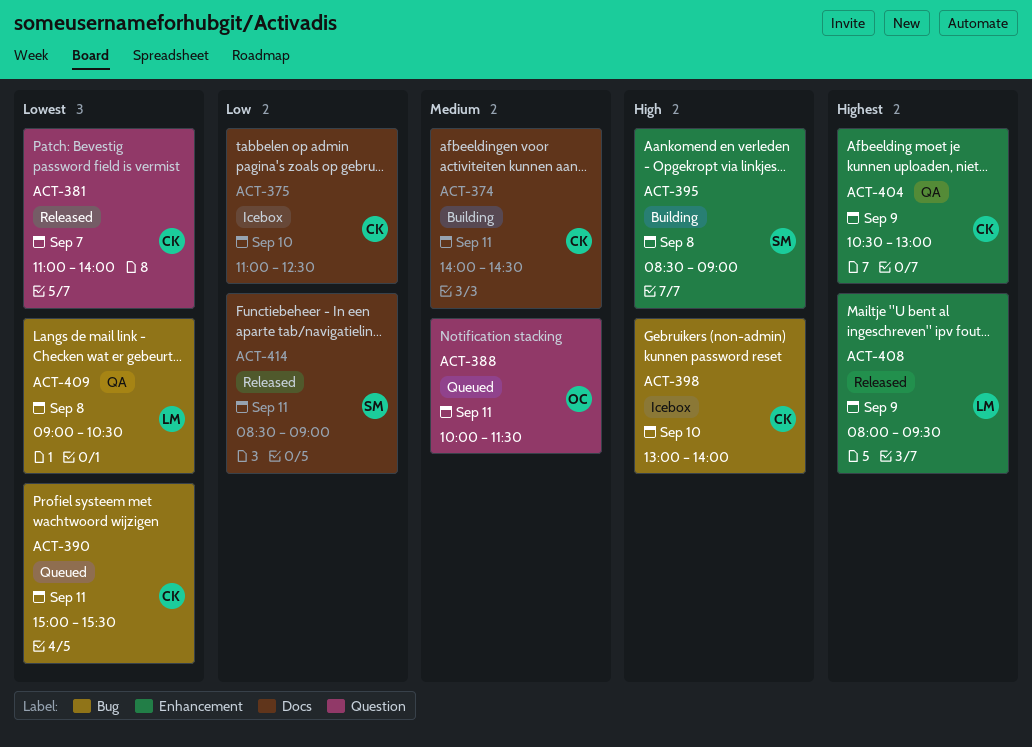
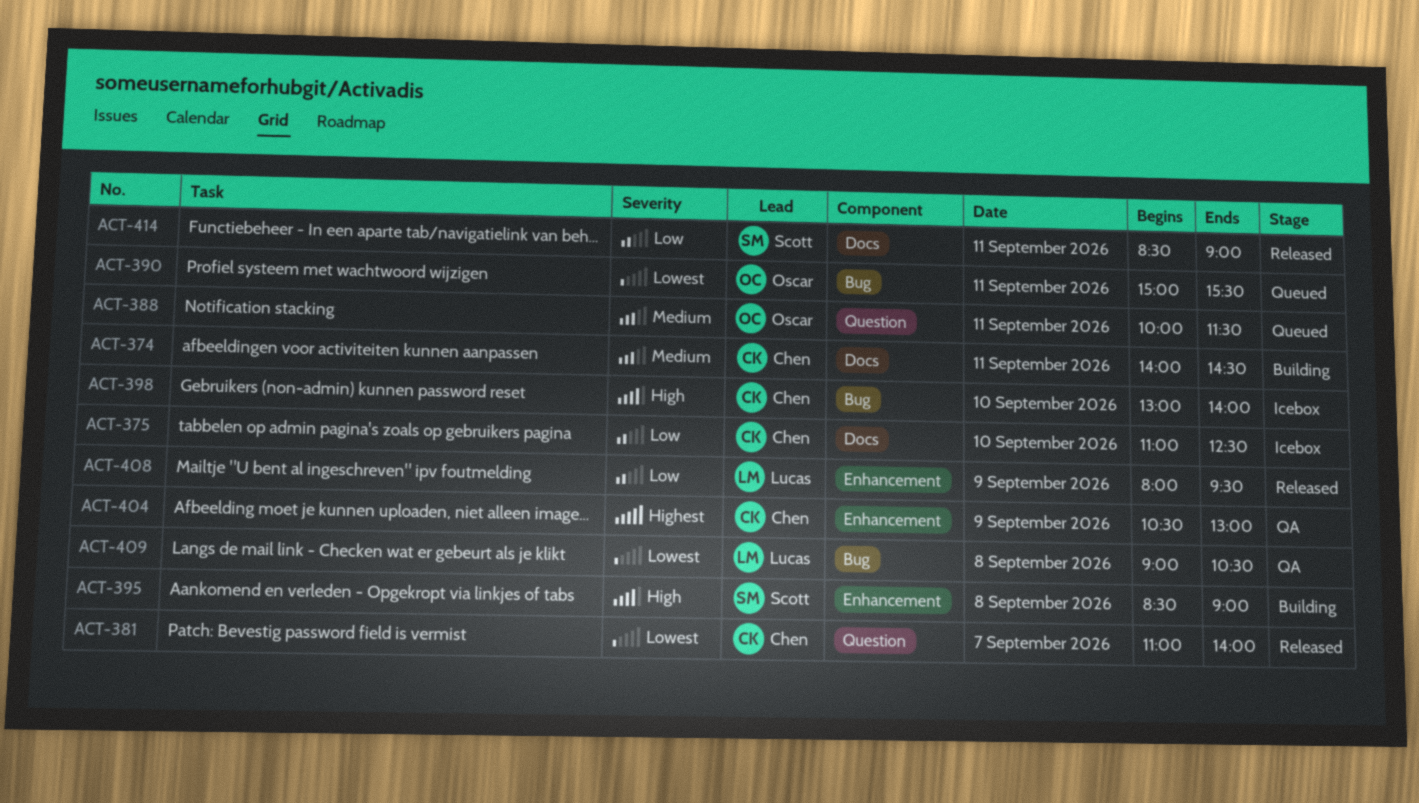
ACT-390, owner: Chen -> Oscar
ACT-408, priority: Highest -> Low

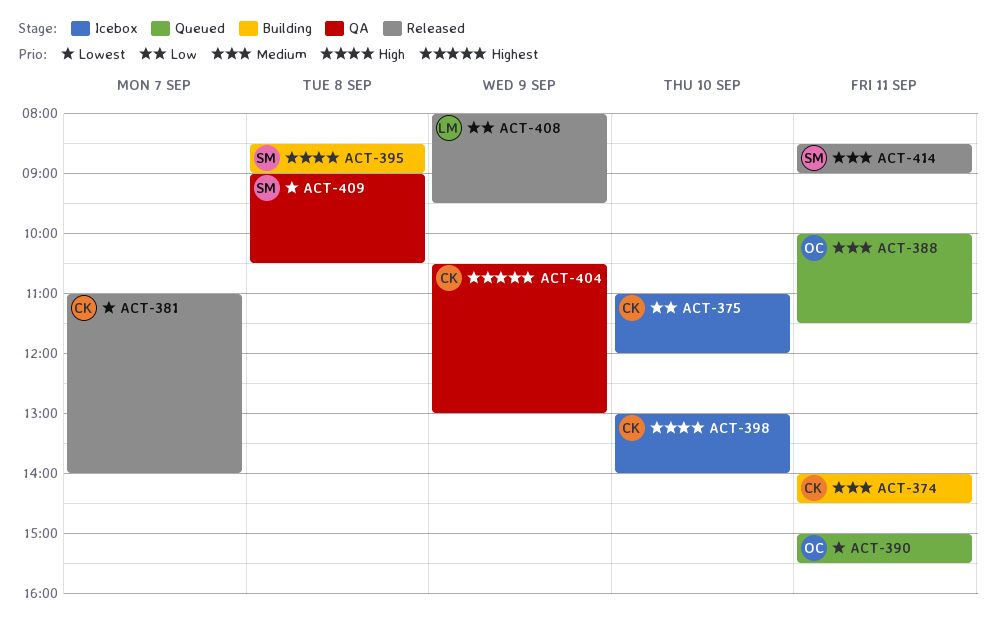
ACT-375, ends: 12:30 -> 12:00
ACT-409, owner: Lucas -> Scott
ACT-414, priority: Low -> Medium

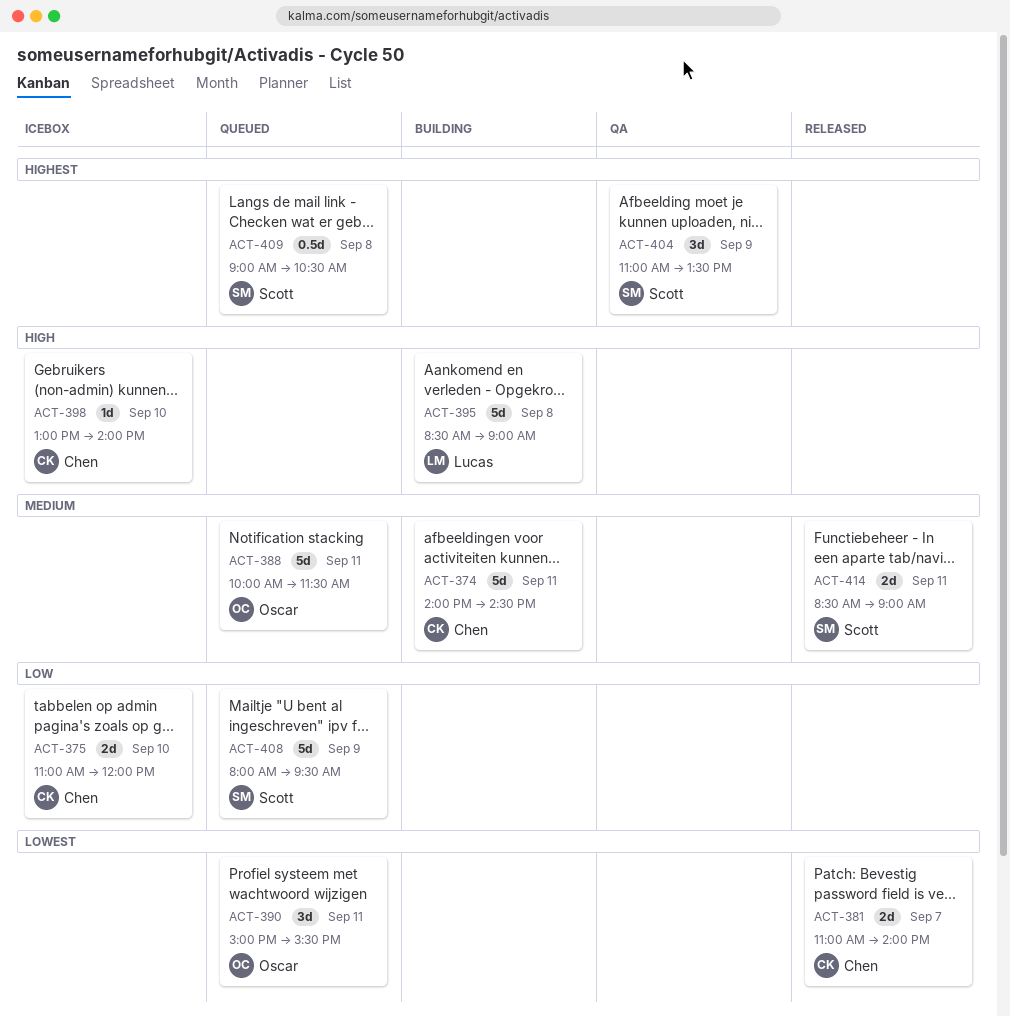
ACT-395, owner: Scott -> Lucas
ACT-404, owner: Chen -> Scott
ACT-404, begins: 10:30 -> 11:00
ACT-404, ends: 13:00 -> 13:30
ACT-408, status: Released -> Queued
ACT-408, owner: Lucas -> Scott
ACT-409, status: QA -> Queued
ACT-409, priority: Lowest -> Highest

